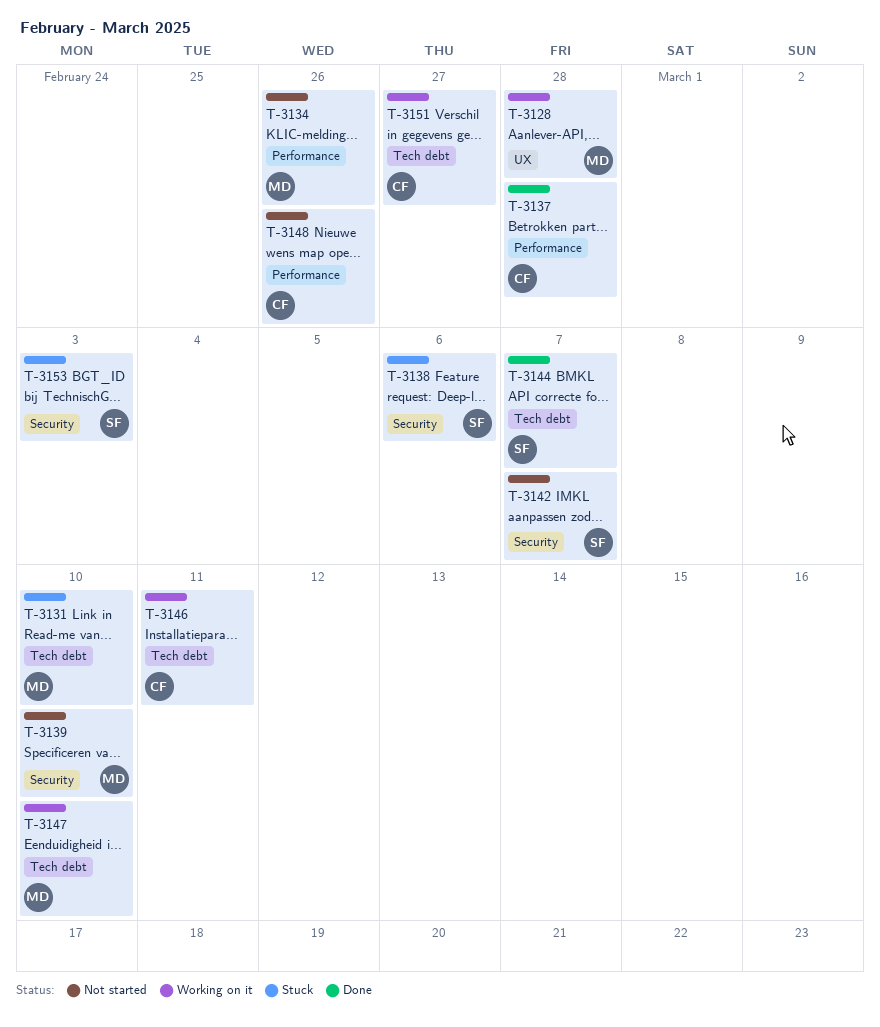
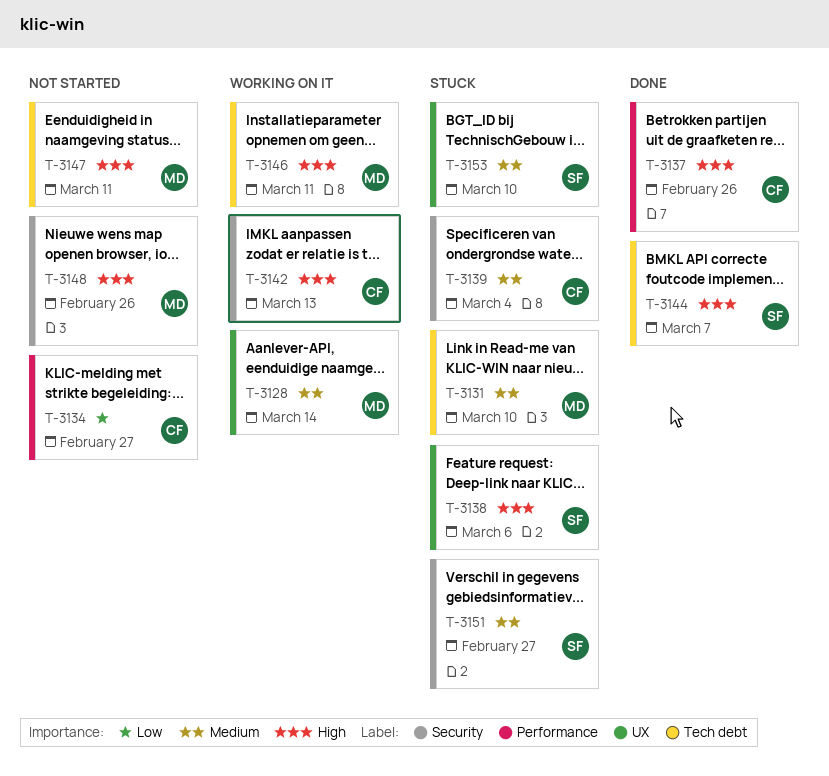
T-3128, due: Feb 28 -> Mar 14
T-3134, owner: MD -> CF
T-3134, due: Feb 26 -> Feb 27
T-3137, due: Feb 28 -> Feb 26
T-3138, label: Security -> UX
T-3139, status: Not started -> Stuck
T-3139, owner: MD -> CF
T-3139, due: Mar 10 -> Mar 4
T-3142, status: Not started -> Working on it
T-3142, owner: SF -> CF
T-3142, due: Mar 7 -> Mar 13
T-3146, owner: CF -> MD
T-3147, status: Working on it -> Not started
T-3147, due: Mar 10 -> Mar 11
T-3148, owner: CF -> MD
T-3148, label: Performance -> Security
T-3151, status: Working on it -> Stuck
T-3151, owner: CF -> SF
T-3151, label: Tech debt -> Security
T-3153, label: Security -> UX
T-3153, due: Mar 3 -> Mar 10

